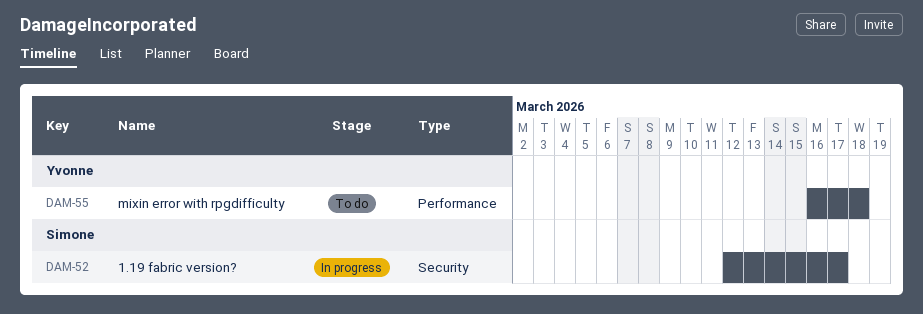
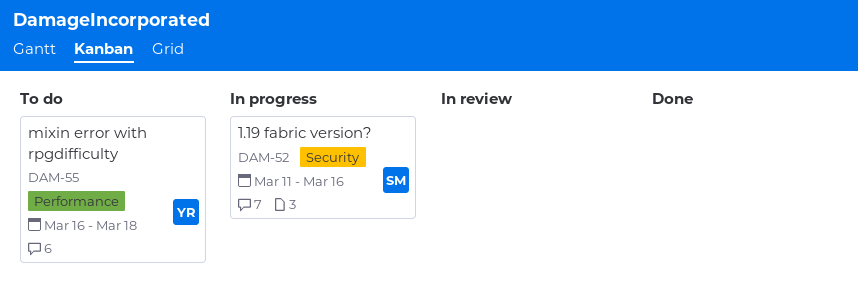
DAM-52, start: Mar 12 -> Mar 11
DAM-52, due: Mar 17 -> Mar 16

